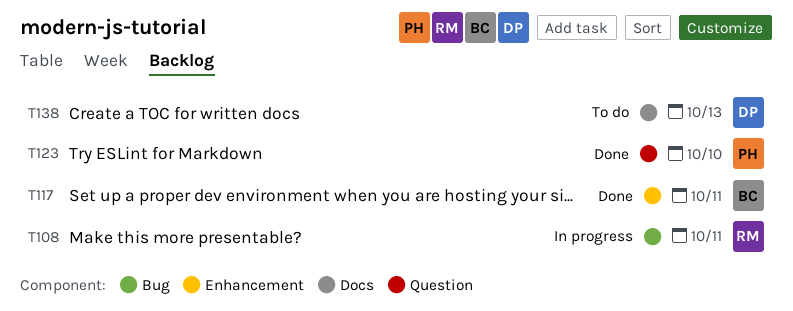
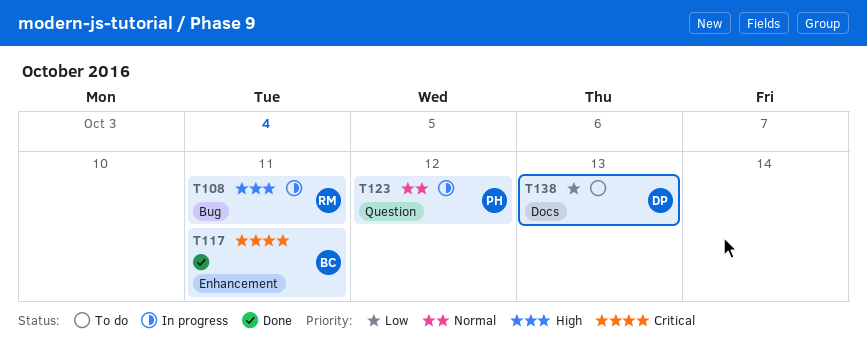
T123, status: Done -> In progress
T123, due: Oct 10 -> Oct 12

